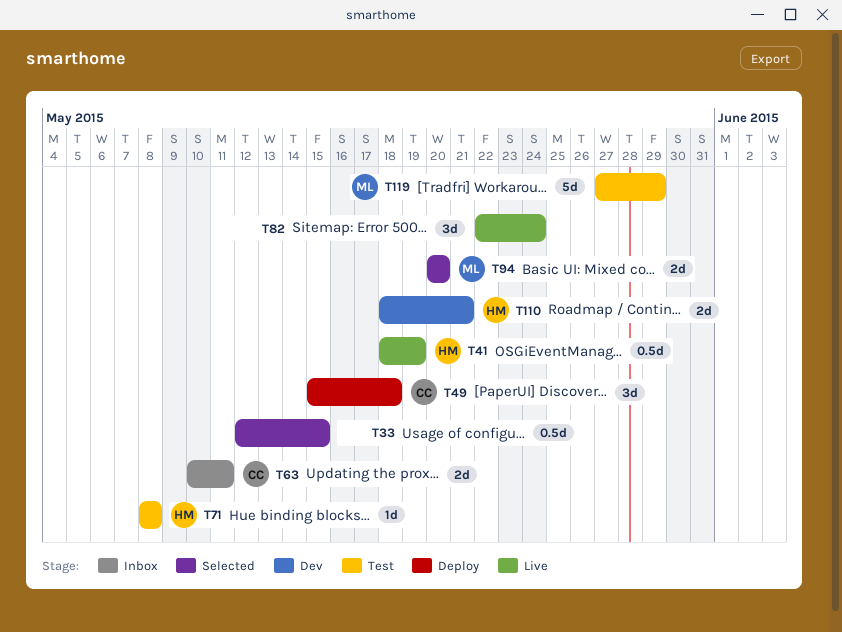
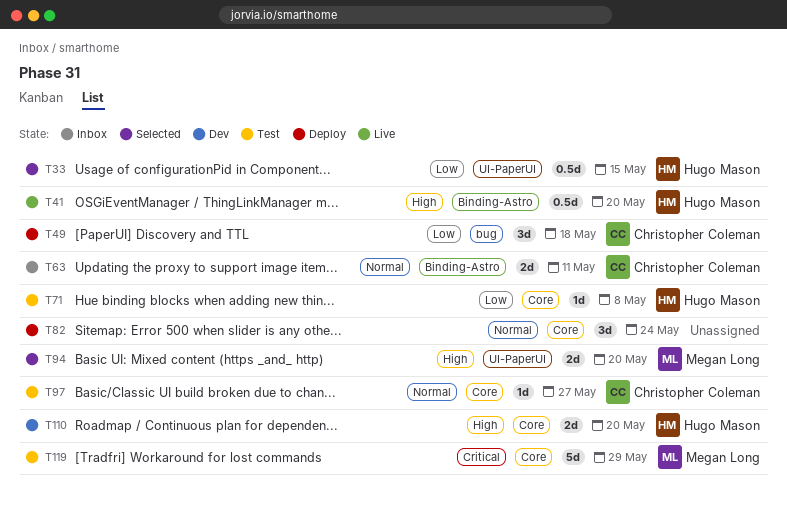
T33, owner: none -> Hugo Mason
T41, due: May 19 -> May 20
T82, status: Live -> Deploy
T97: none -> present
T110, due: May 21 -> May 20

